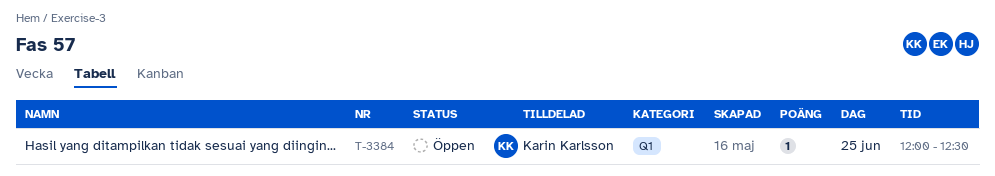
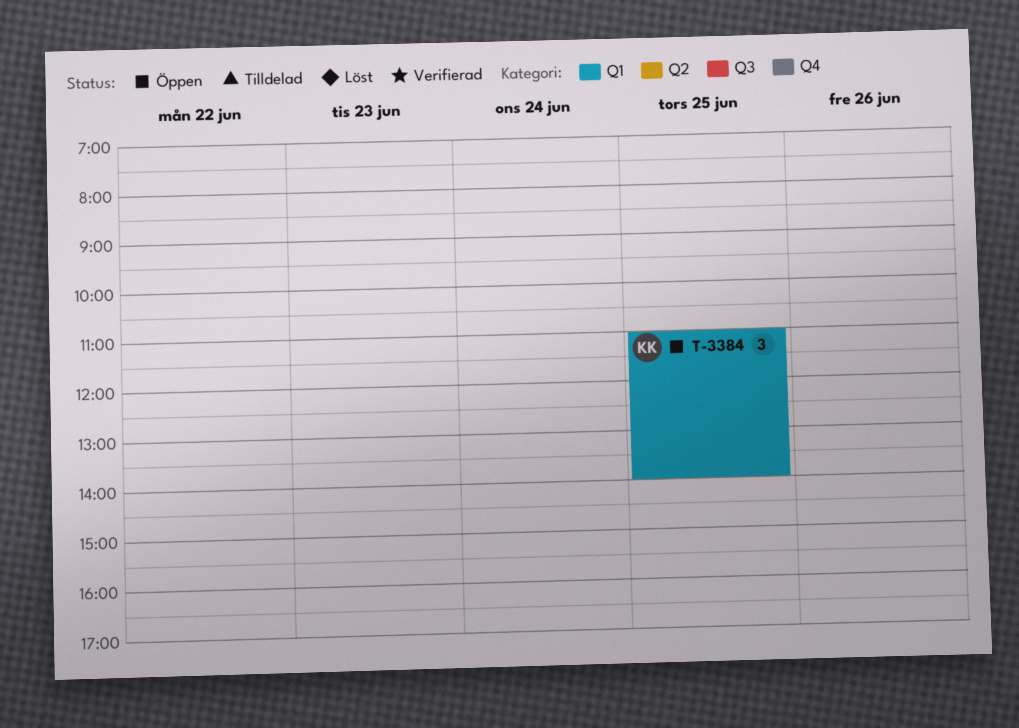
T-3384, estimate: 1 -> 3
T-3384, begins: 12:00 -> 11:00
T-3384, ends: 12:30 -> 14:00

